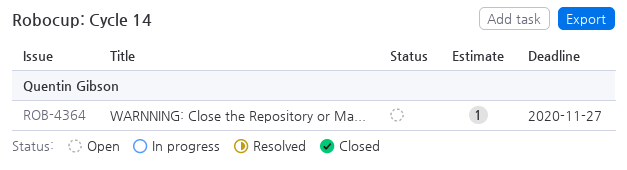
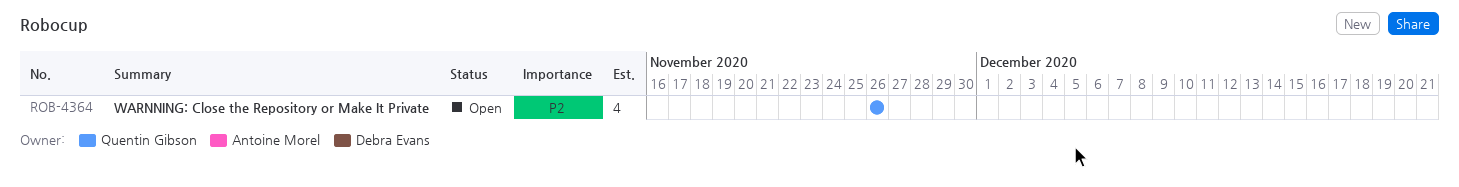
ROB-4364, estimate: 1 -> 4
ROB-4364, due: Nov 27 -> Nov 26

